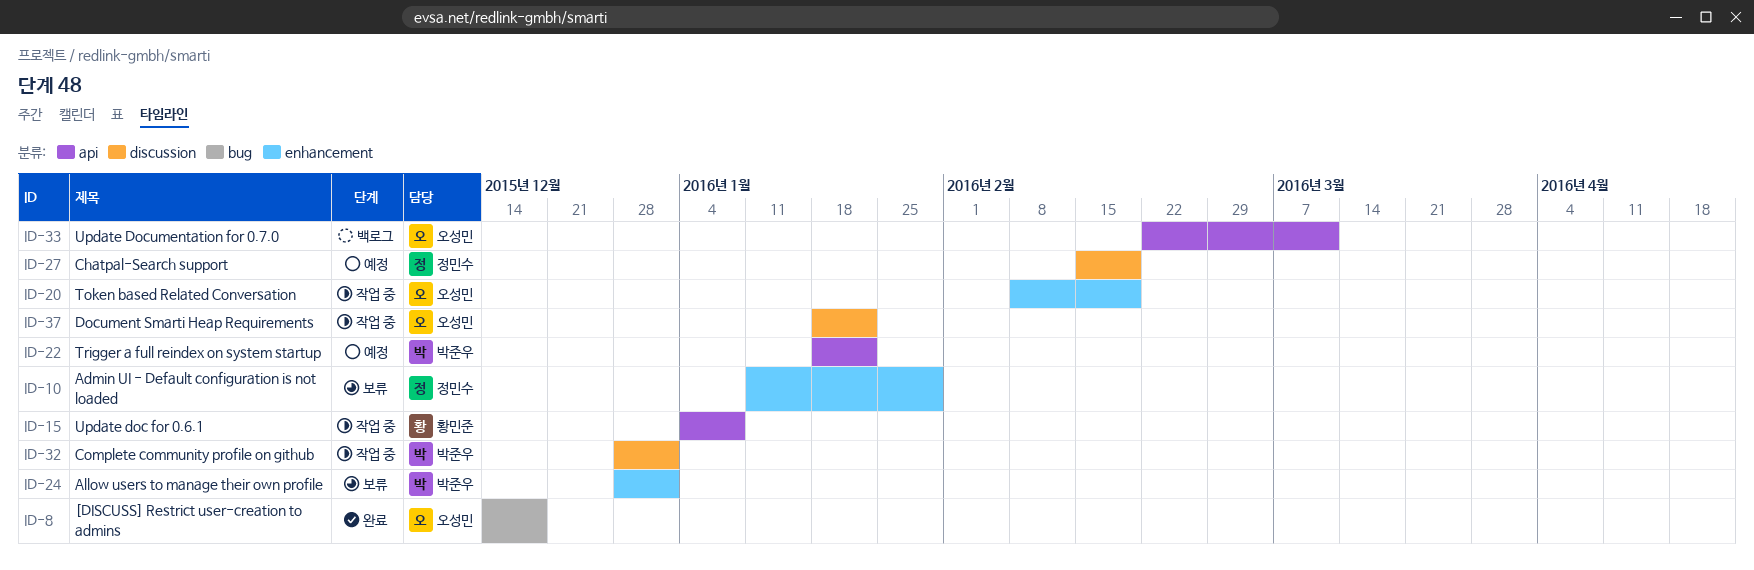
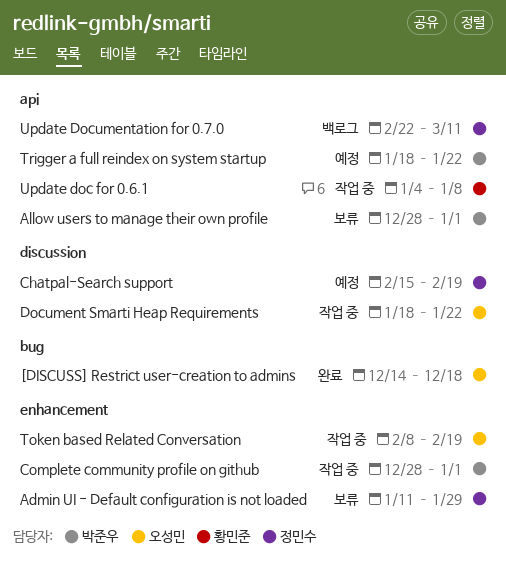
Allow users to manage their own profile, label: enhancement -> api
Complete community profile on github, label: discussion -> enhancement
Update Documentation for 0.7.0, owner: 오성민 -> 정민수

